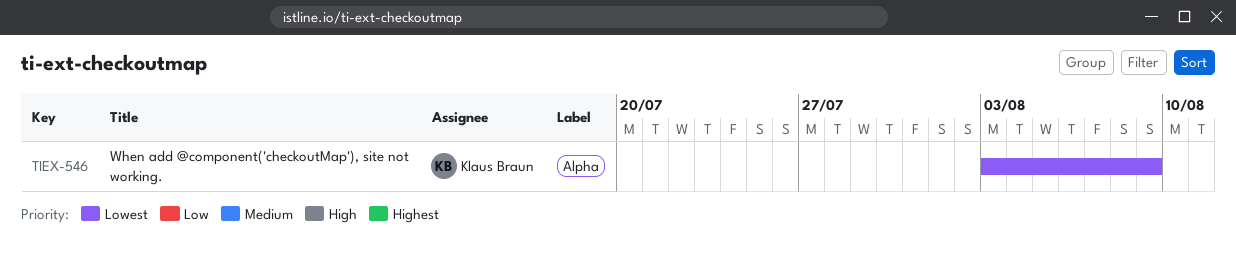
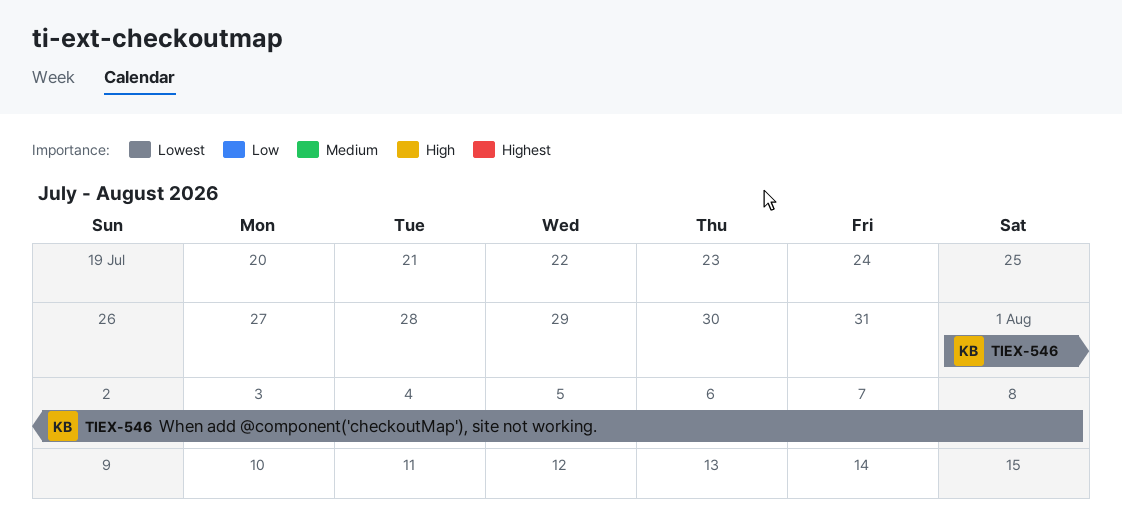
TIEX-546, start: Aug 3 -> Aug 1
TIEX-546, due: Aug 9 -> Aug 8

